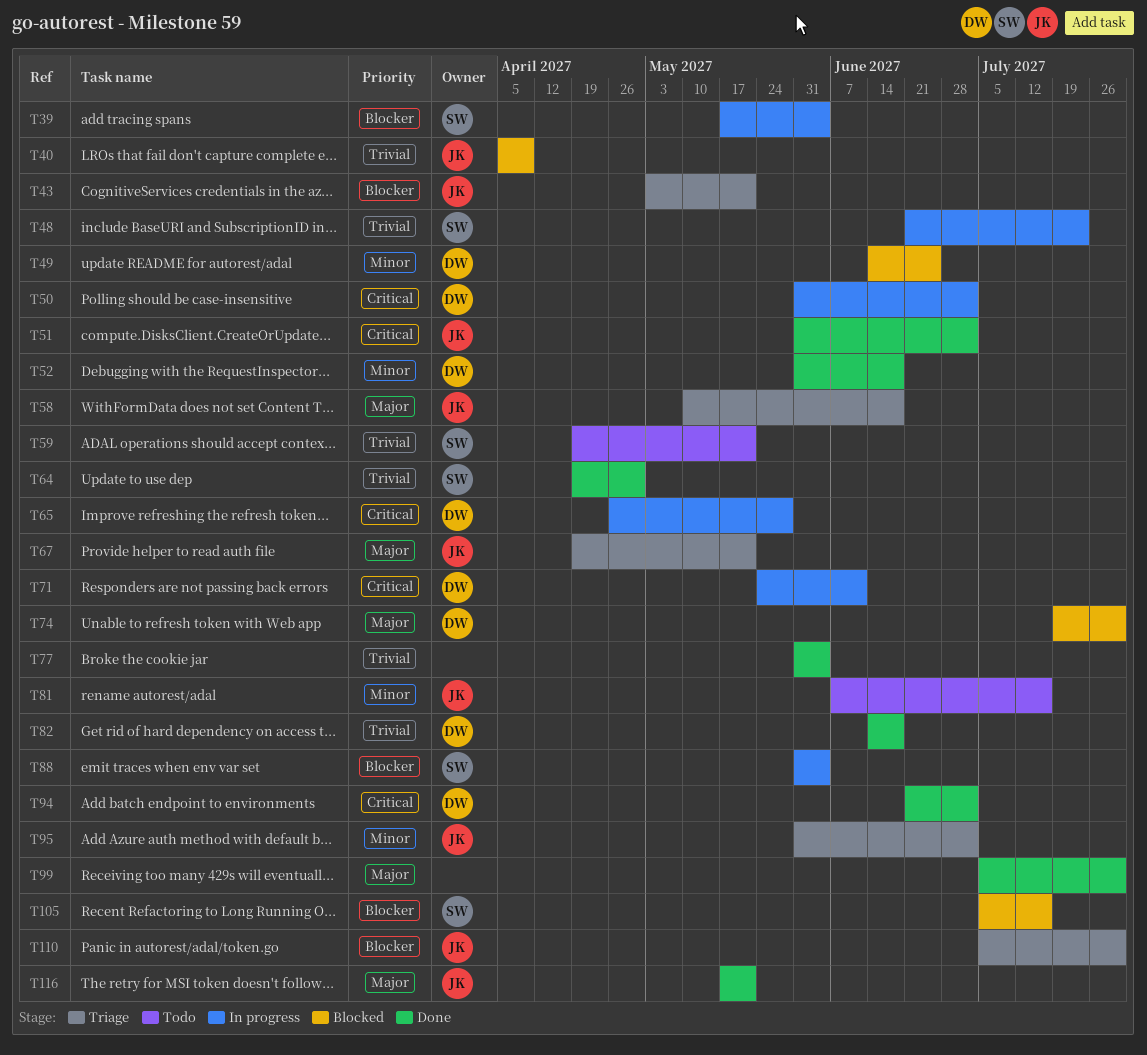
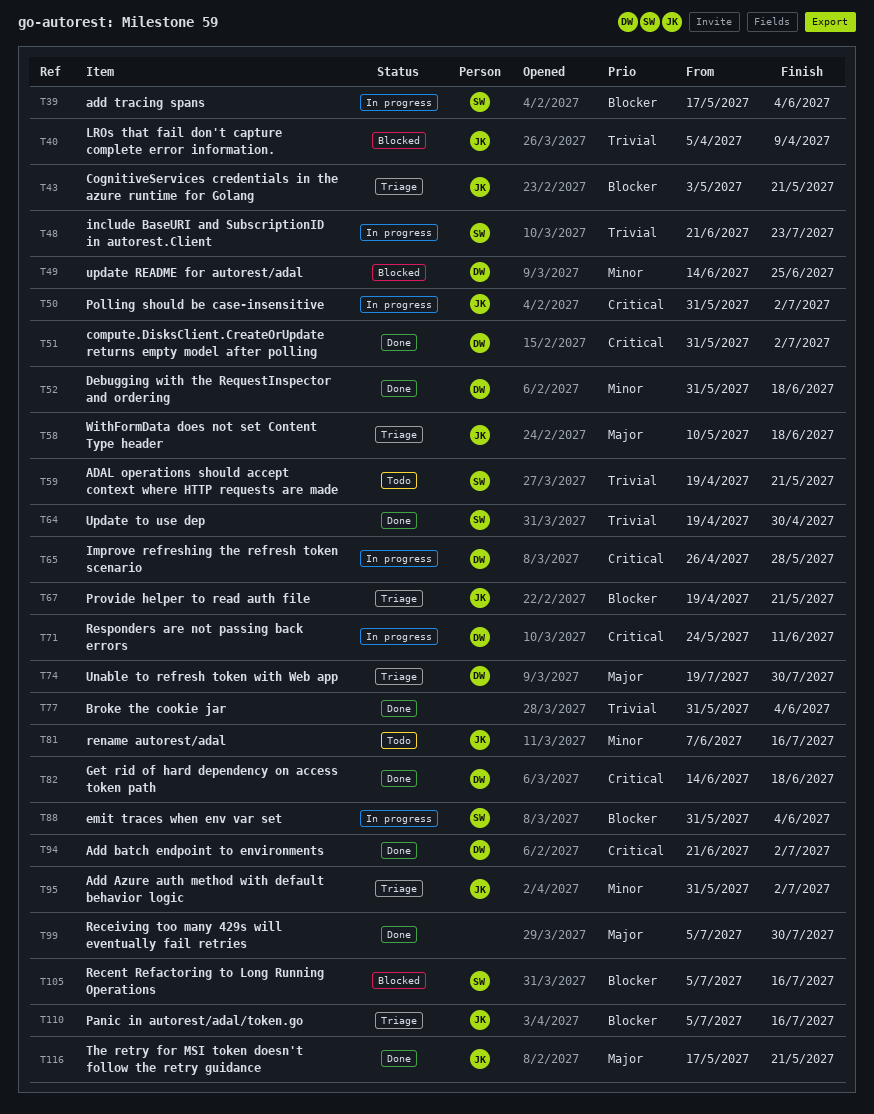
T50, owner: DW -> JK
T51, owner: JK -> DW
T67, priority: Major -> Blocker
T74, status: Blocked -> Triage
T82, priority: Trivial -> Critical
T110, due: Jul 30 -> Jul 16

